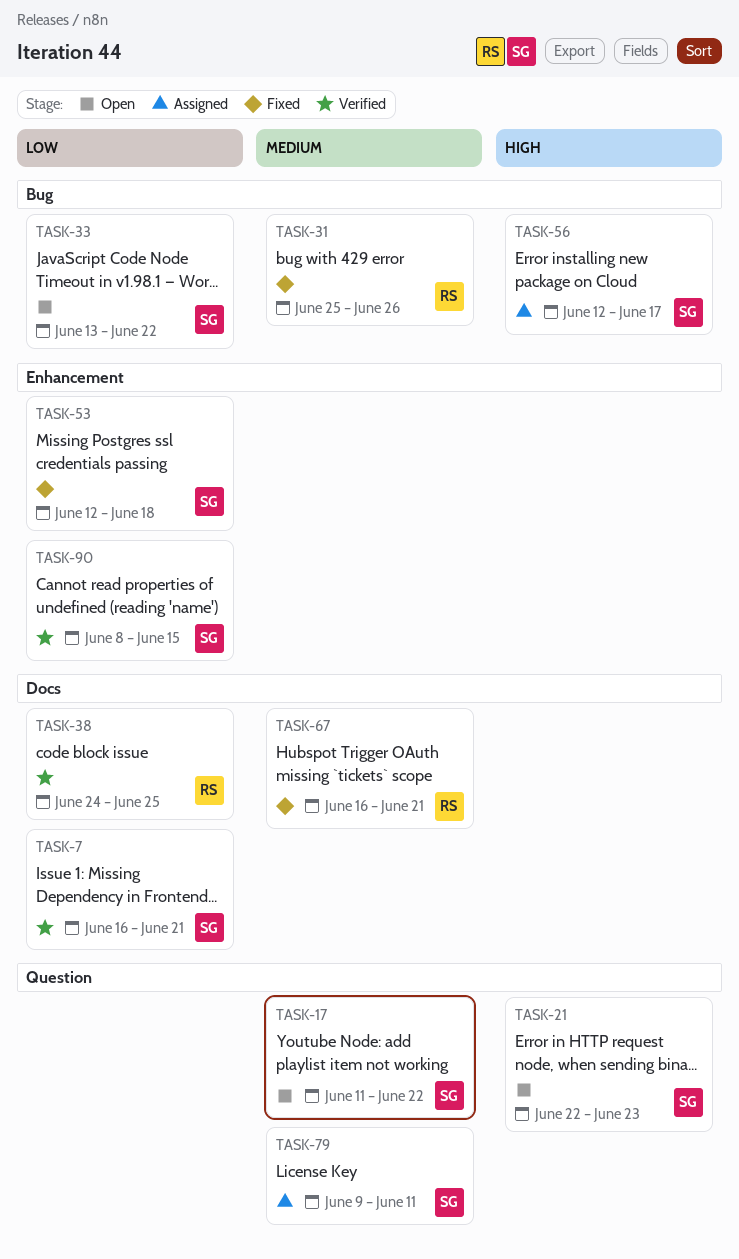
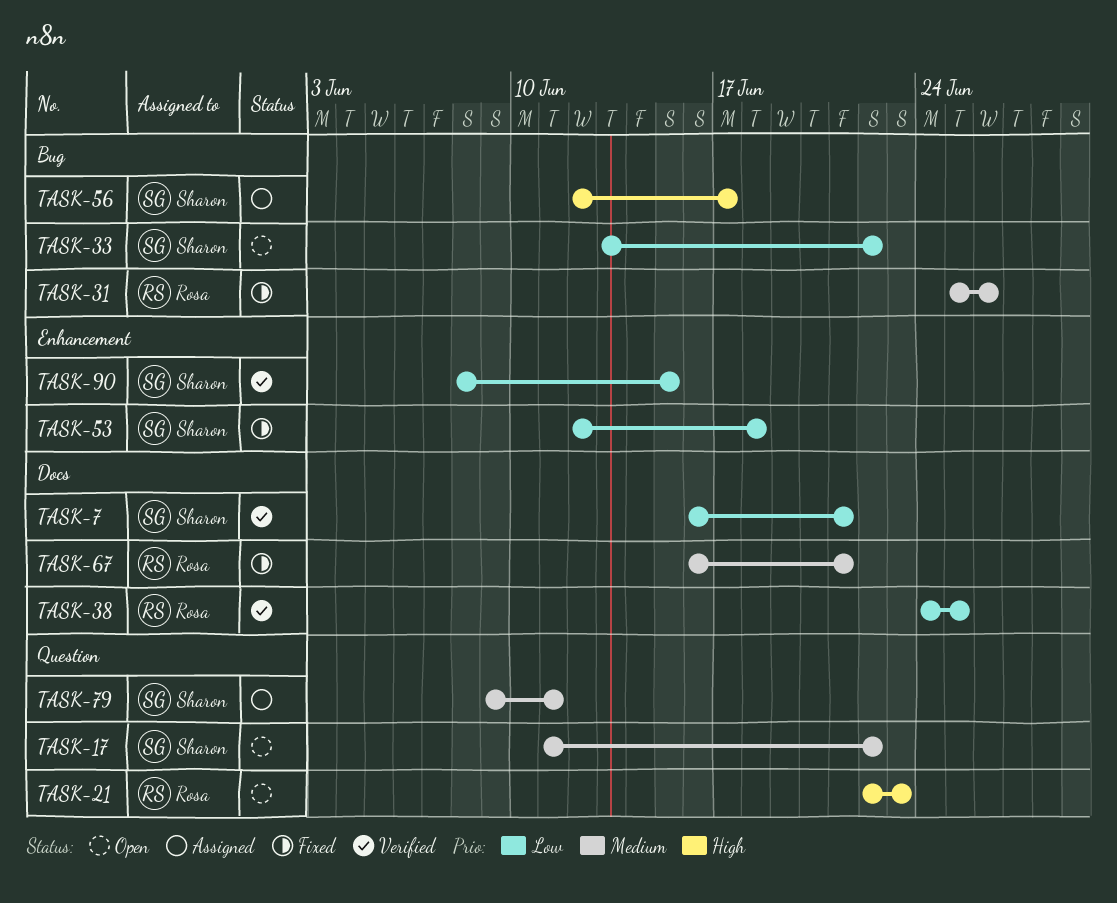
TASK-21, owner: Sharon -> Rosa

